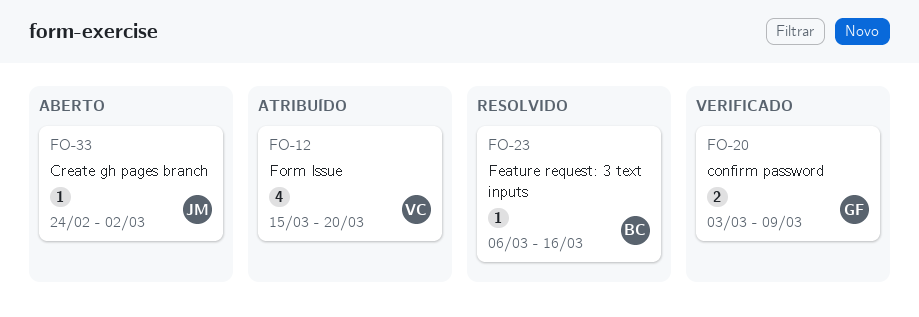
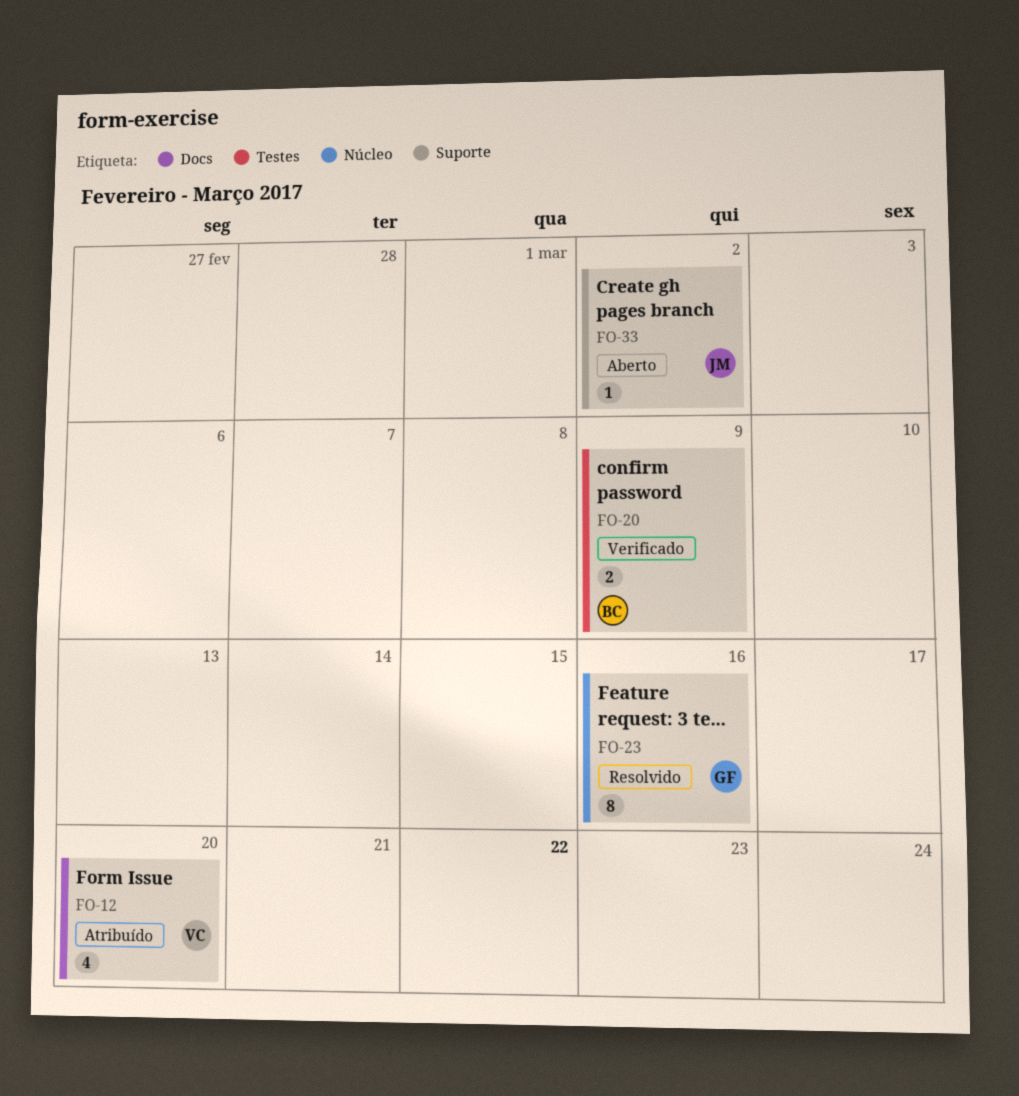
FO-20, owner: GF -> BC
FO-23, owner: BC -> GF
FO-23, estimate: 1 -> 8

